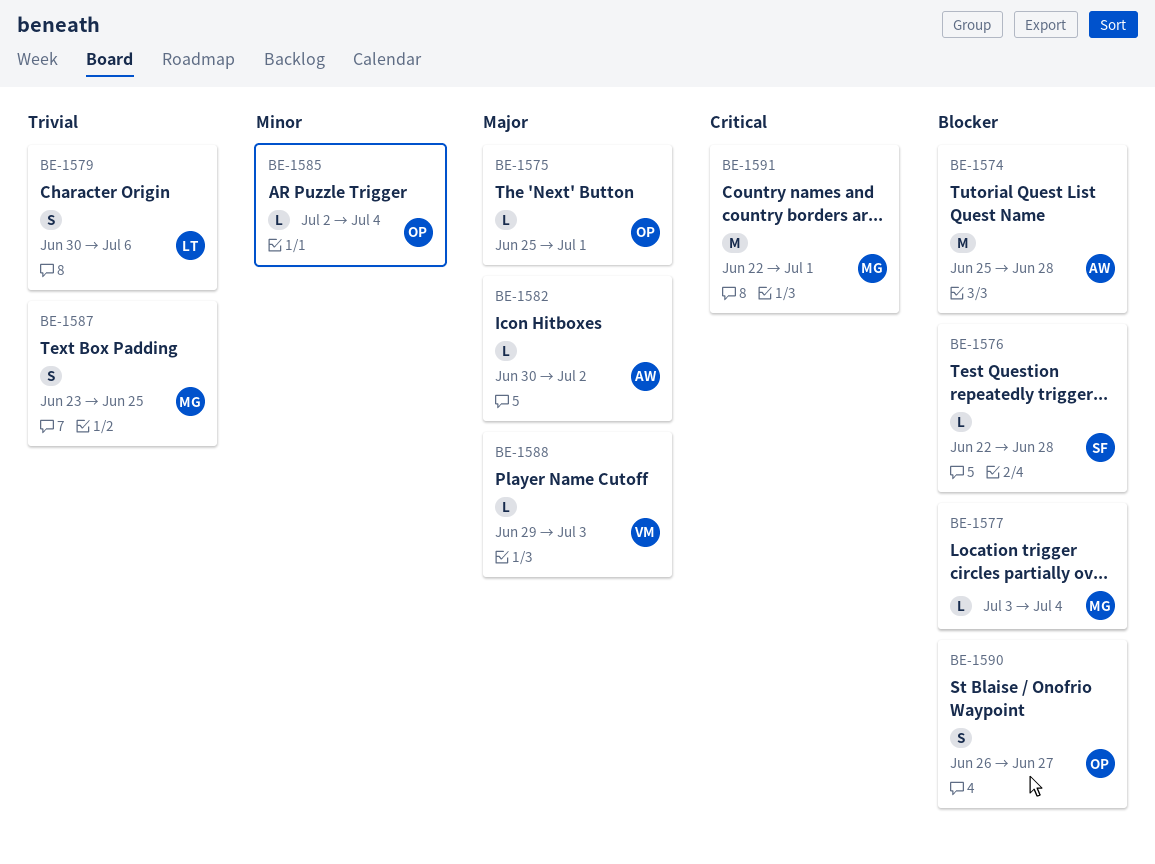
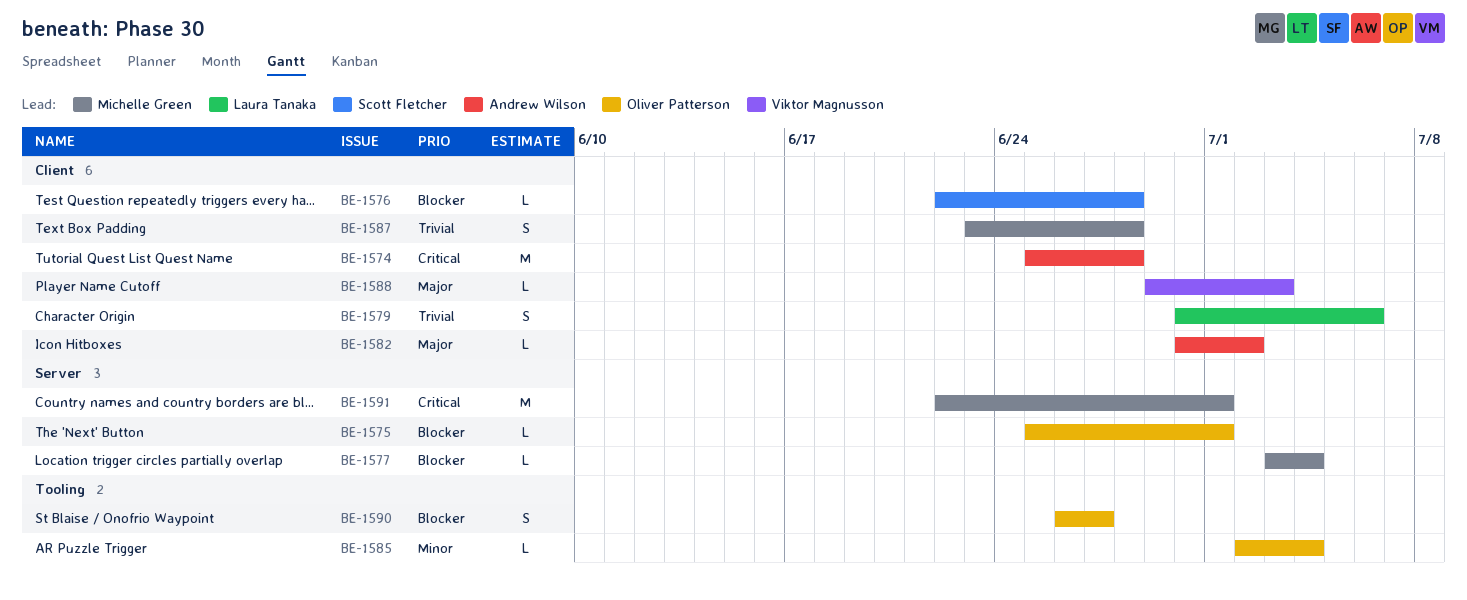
BE-1574, priority: Blocker -> Critical
BE-1575, priority: Major -> Blocker
BE-1587, due: Jun 25 -> Jun 28

